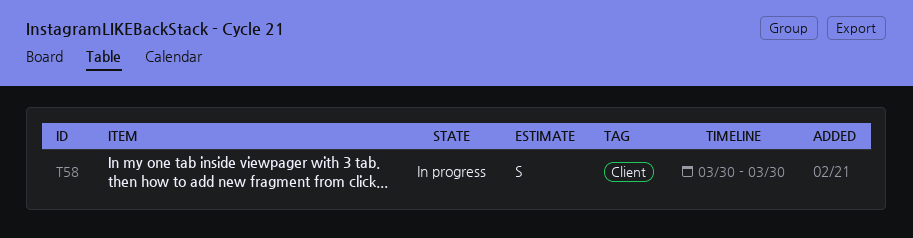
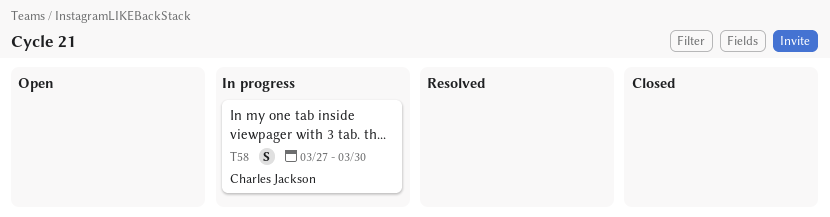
T58, start: Mar 30 -> Mar 27

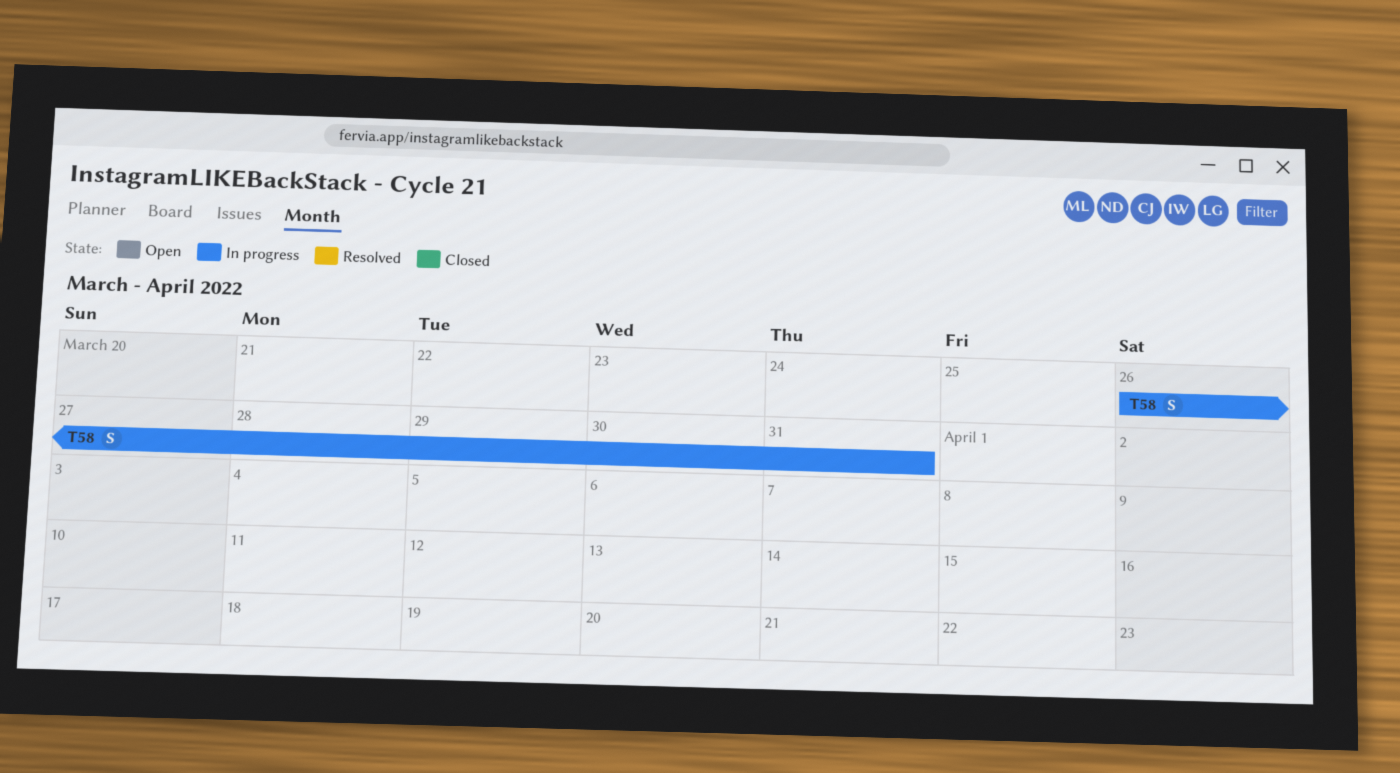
T58, start: Mar 27 -> Mar 26
T58, due: Mar 30 -> Mar 31

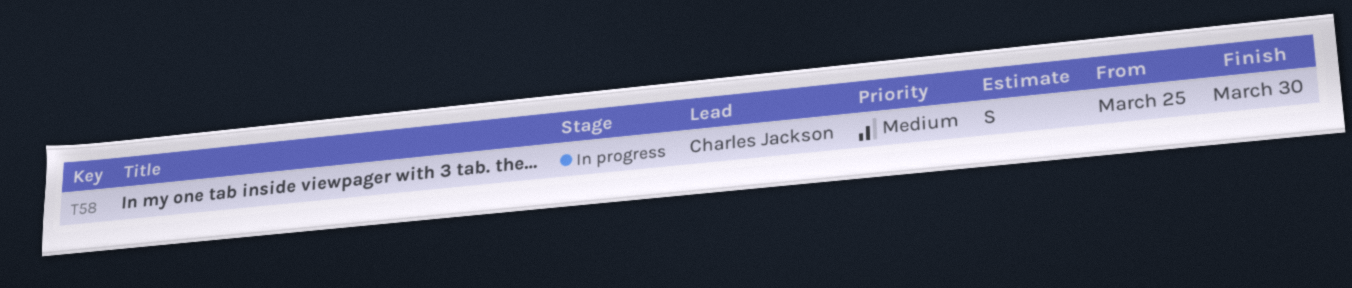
T58, start: Mar 26 -> Mar 25
T58, due: Mar 31 -> Mar 30

